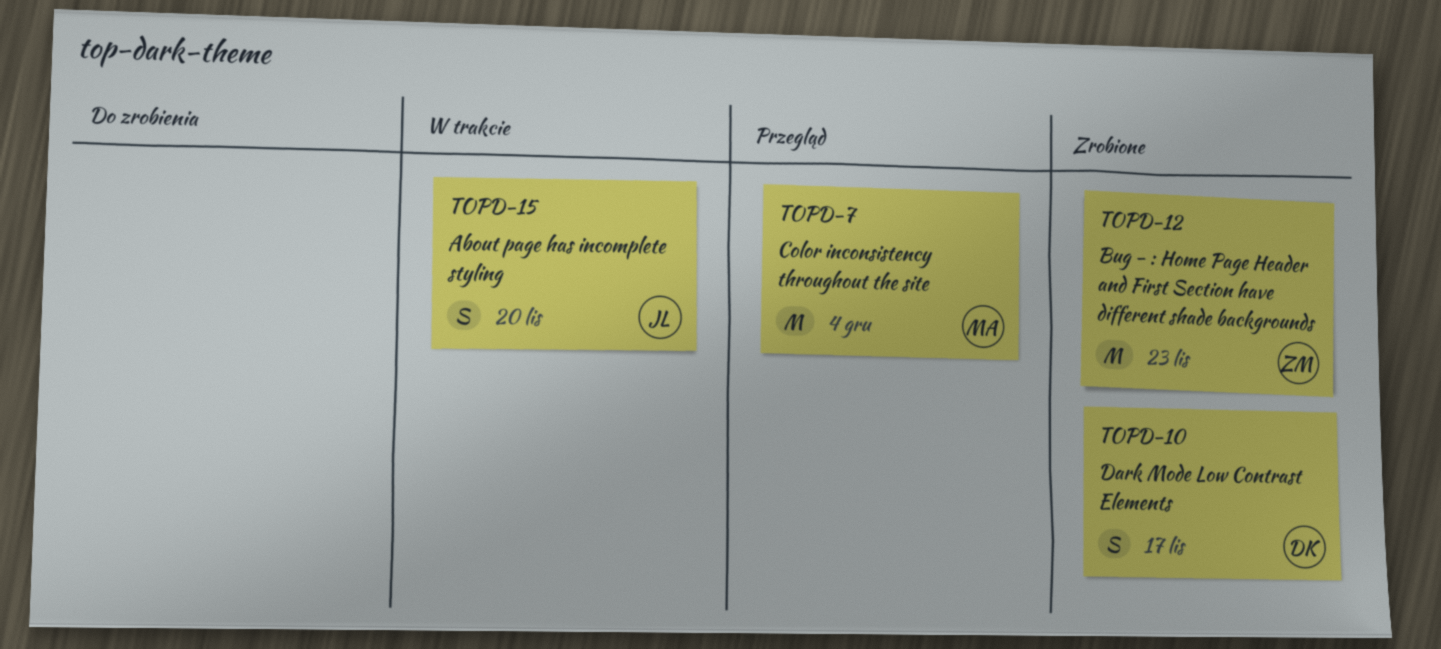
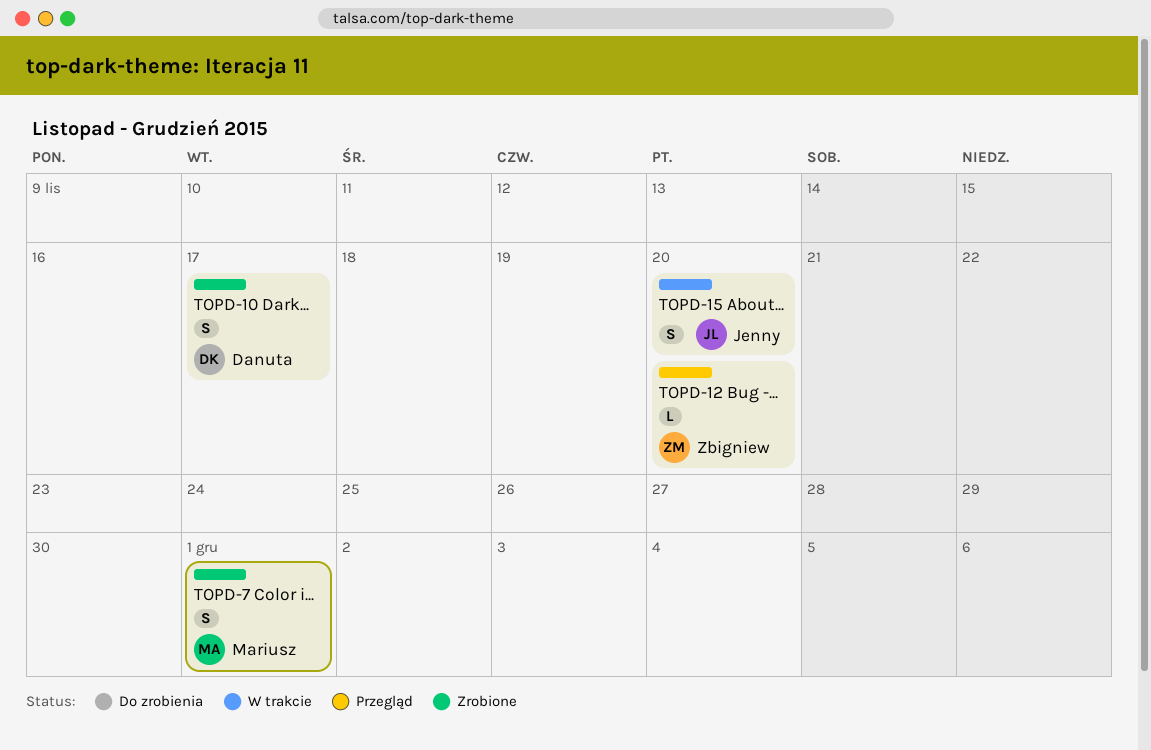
TOPD-7, status: Przegląd -> Zrobione
TOPD-7, estimate: M -> S
TOPD-7, due: Dec 4 -> Dec 1
TOPD-12, status: Zrobione -> Przegląd
TOPD-12, estimate: M -> L
TOPD-12, due: Nov 23 -> Nov 20

